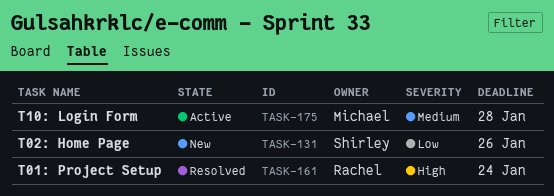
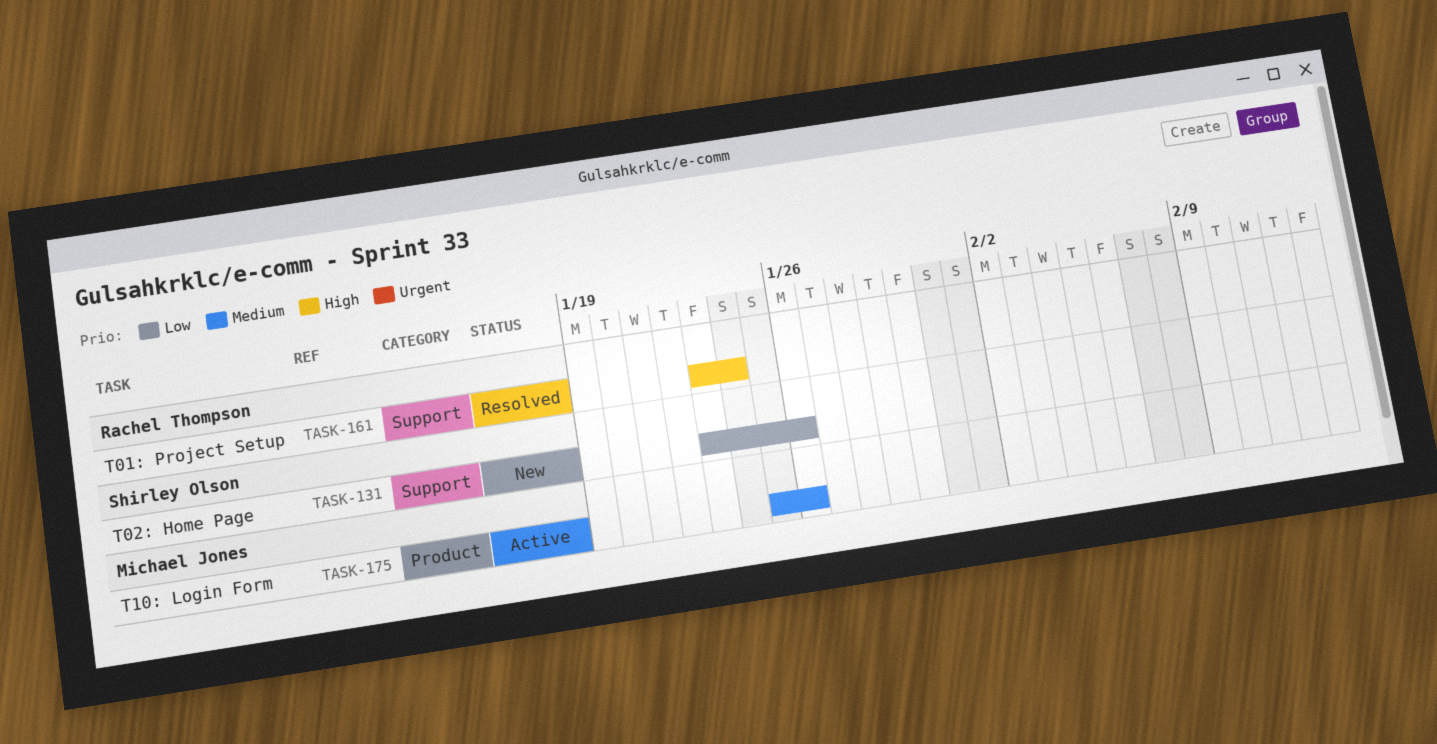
TASK-175, due: Jan 28 -> Jan 26

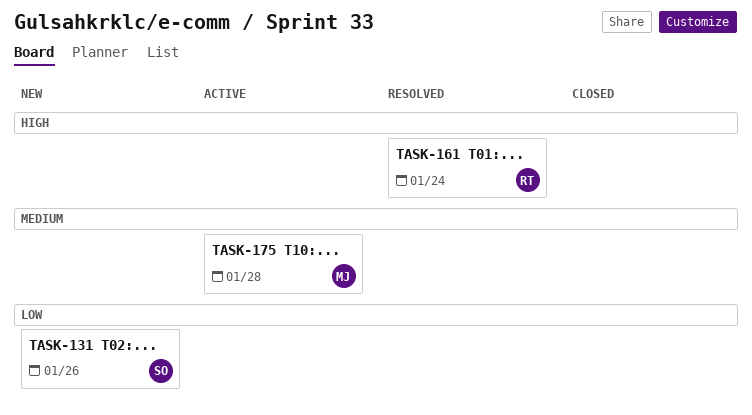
TASK-175, due: Jan 26 -> Jan 28

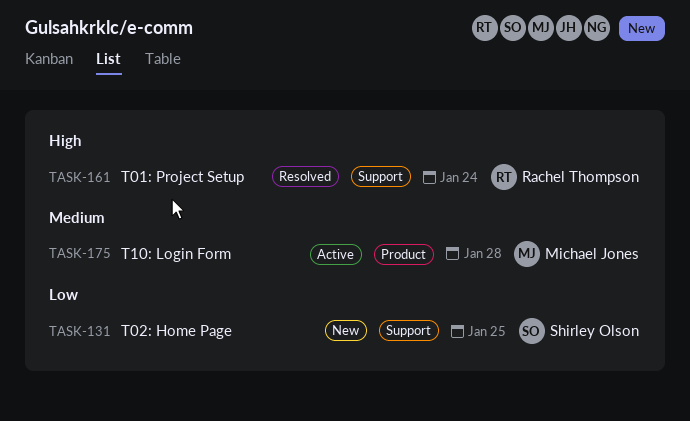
TASK-131, due: Jan 26 -> Jan 25

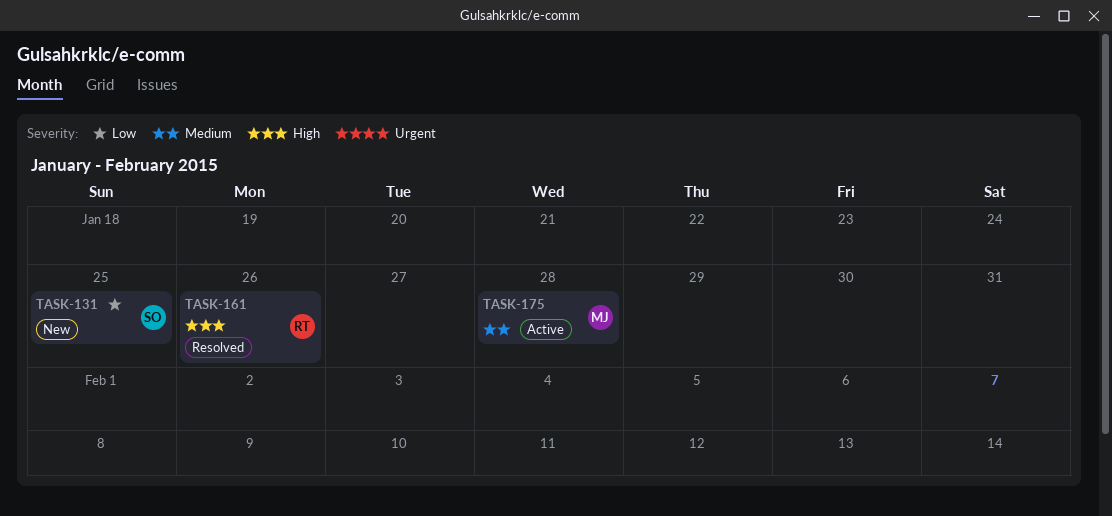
TASK-161, due: Jan 24 -> Jan 26

